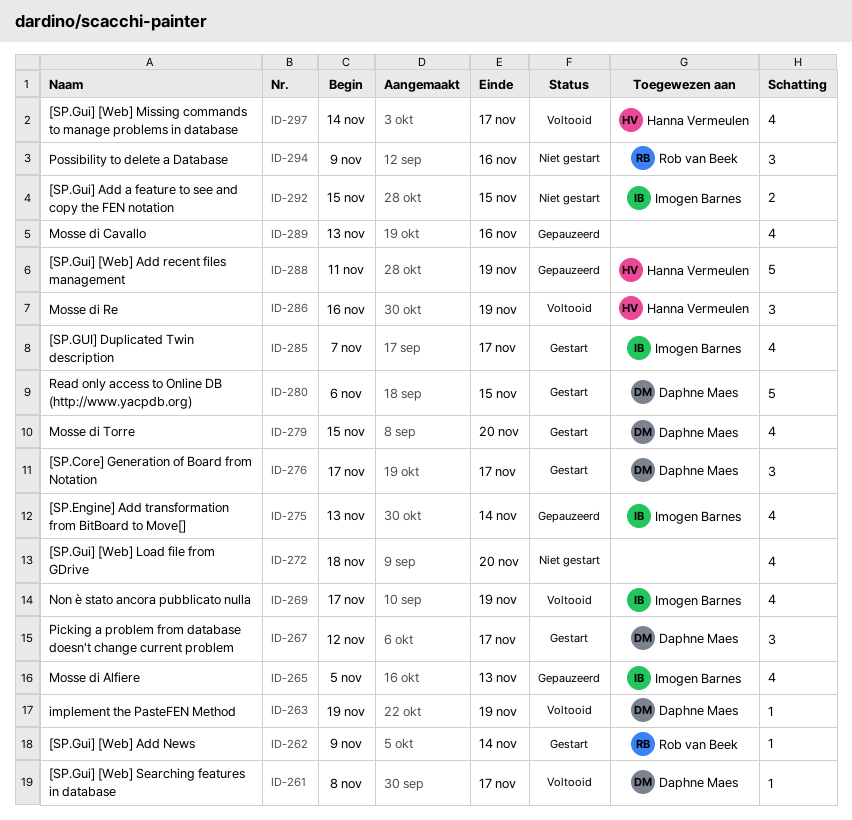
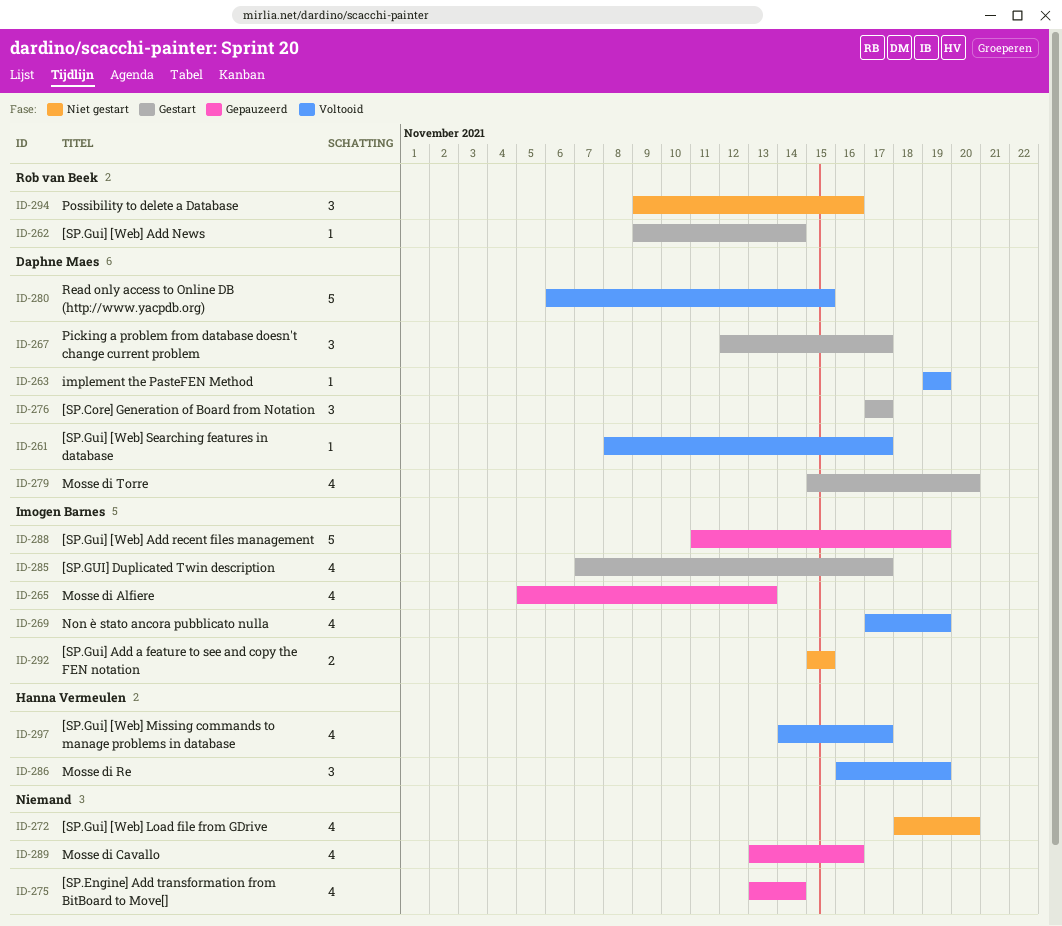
ID-275, owner: Imogen Barnes -> none
ID-280, status: Gestart -> Voltooid
ID-288, owner: Hanna Vermeulen -> Imogen Barnes

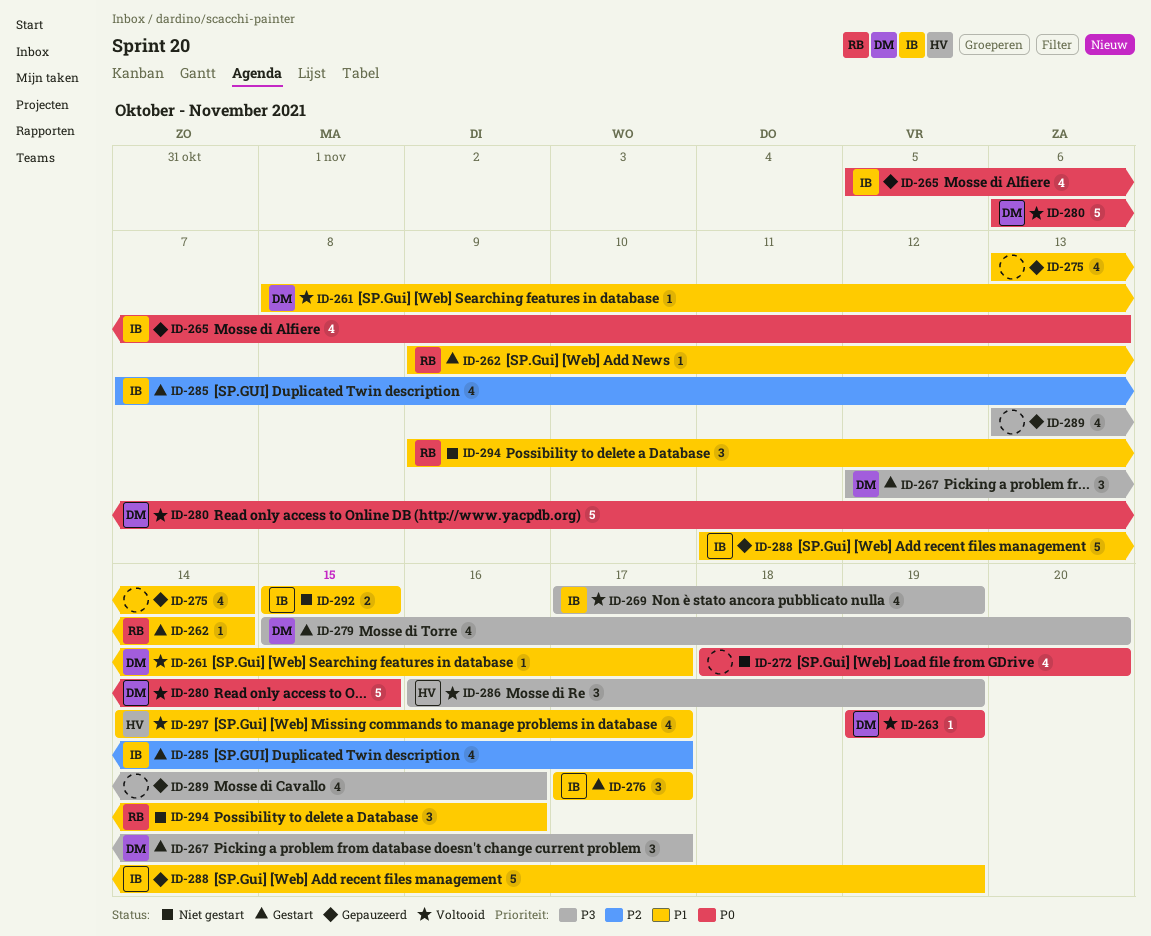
ID-276, owner: Daphne Maes -> Imogen Barnes

